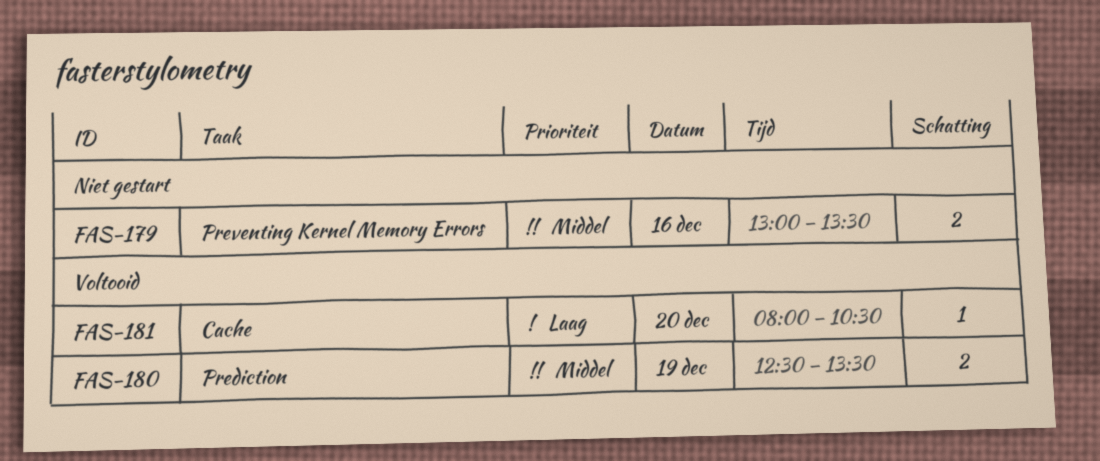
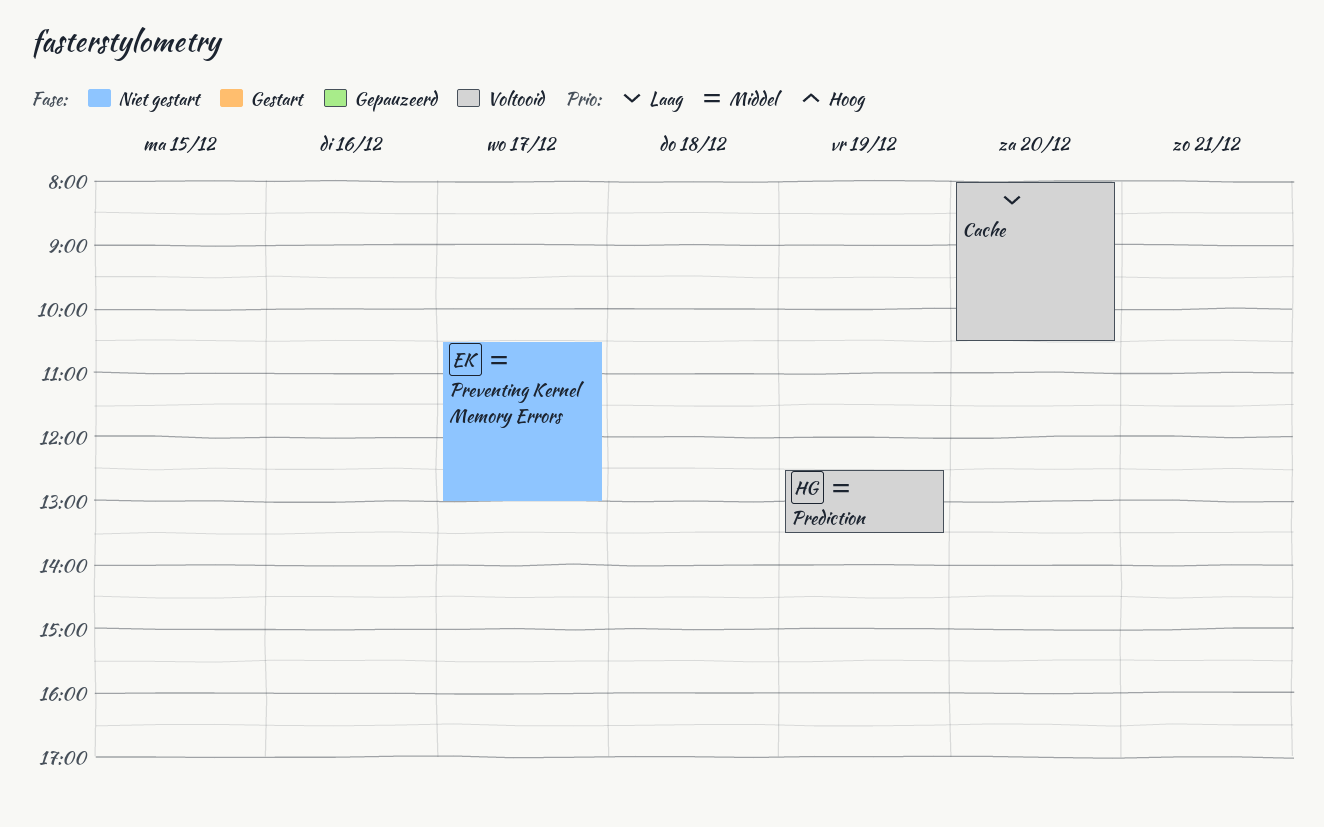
Preventing Kernel Memory Errors, day: Dec 16 -> Dec 17
Preventing Kernel Memory Errors, begins: 13:00 -> 10:30
Preventing Kernel Memory Errors, ends: 13:30 -> 13:00

